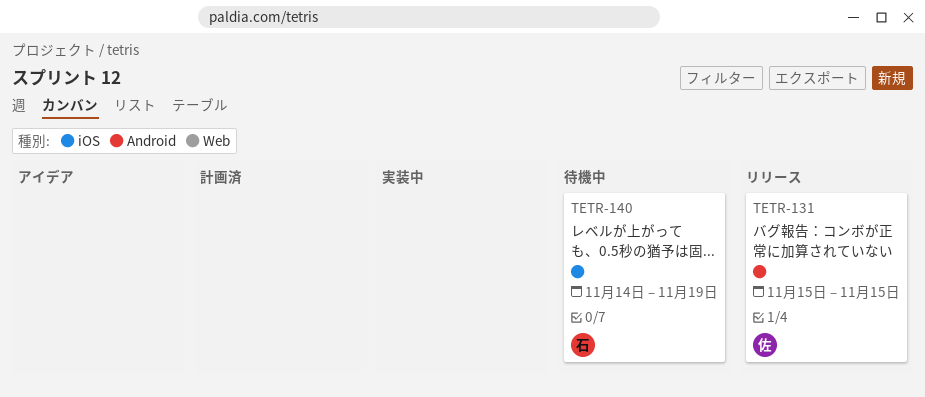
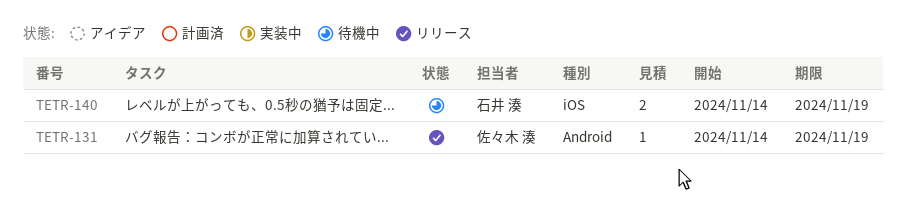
TETR-131, start: Nov 15 -> Nov 14
TETR-131, due: Nov 15 -> Nov 19

